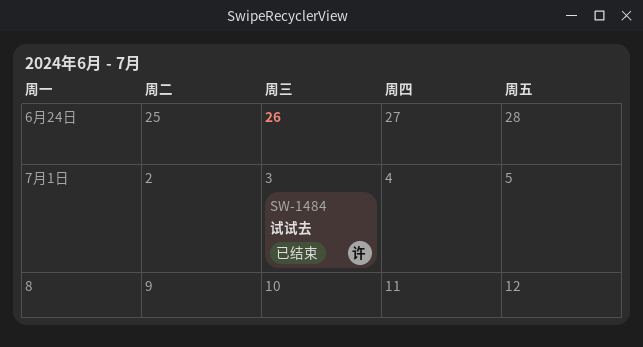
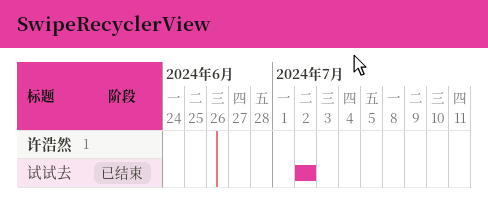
试试去, due: Jul 3 -> Jul 2

